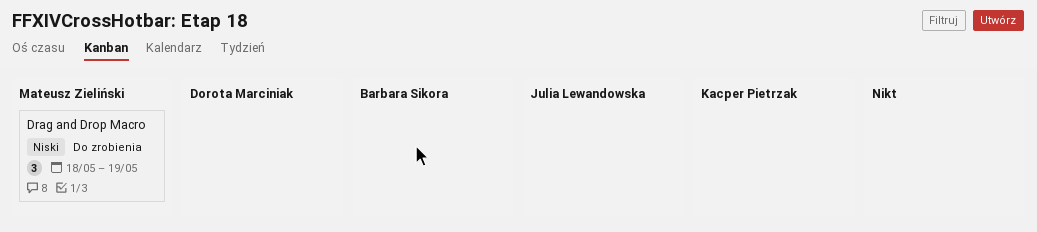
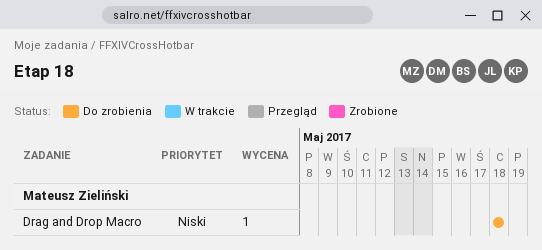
Drag and Drop Macro, estimate: 3 -> 1
Drag and Drop Macro, due: May 19 -> May 18

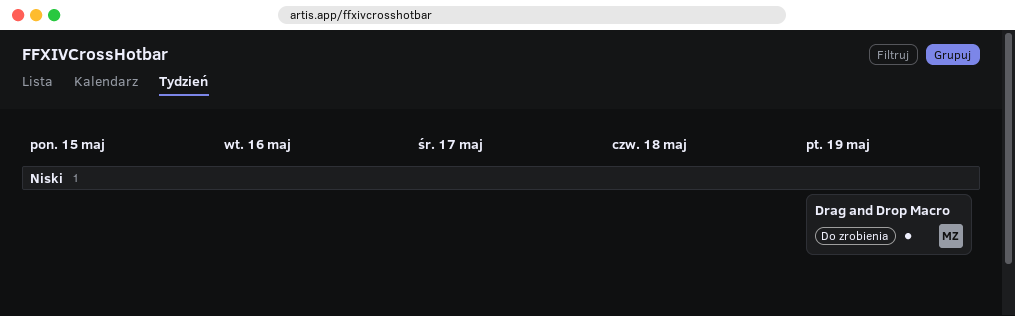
Drag and Drop Macro, due: May 18 -> May 19

